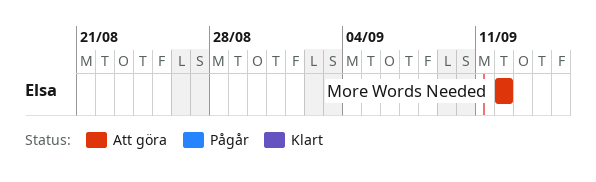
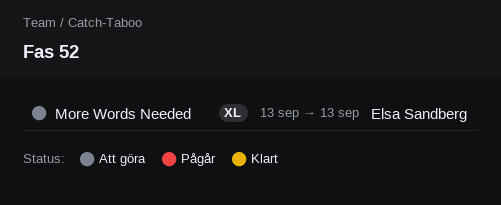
More Words Needed, start: Sep 12 -> Sep 13
More Words Needed, due: Sep 12 -> Sep 13

